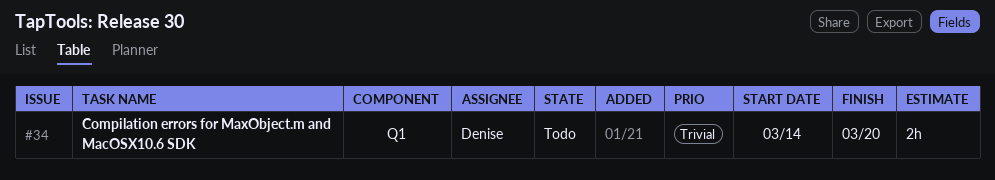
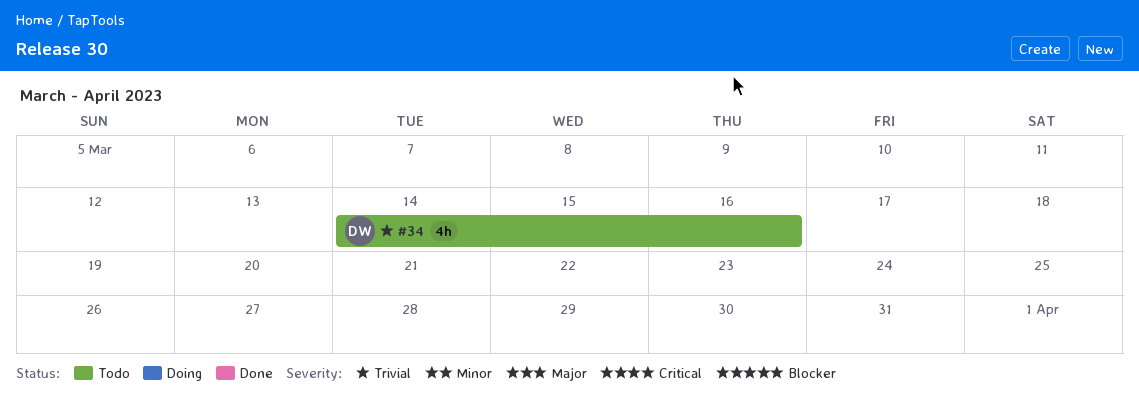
#34, estimate: 2h -> 4h
#34, due: Mar 20 -> Mar 16

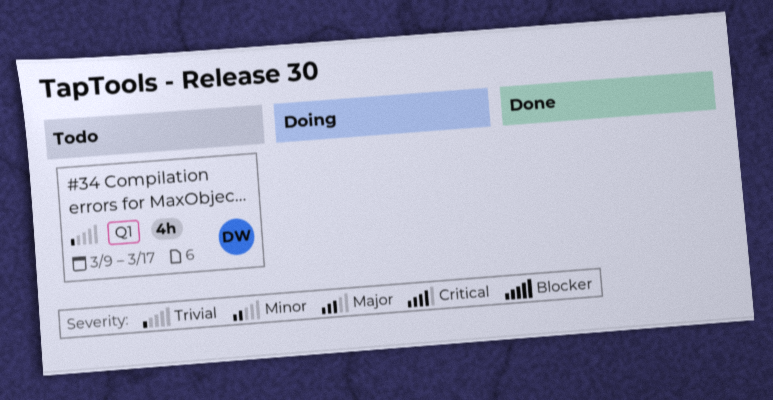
#34, start: Mar 14 -> Mar 9
#34, due: Mar 16 -> Mar 17

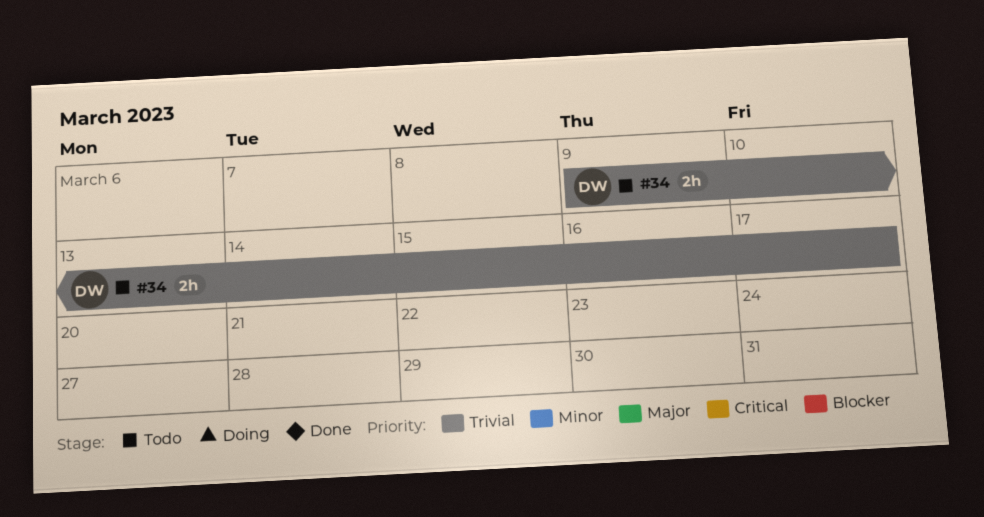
#34, estimate: 4h -> 2h

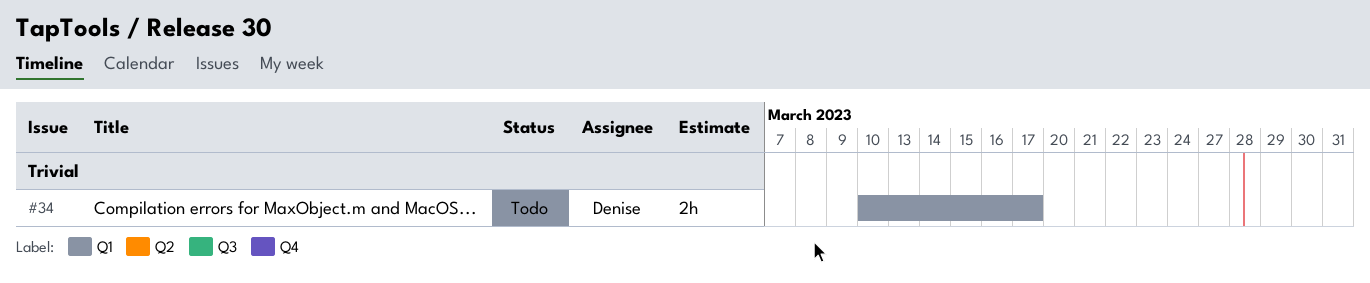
#34, start: Mar 9 -> Mar 10

